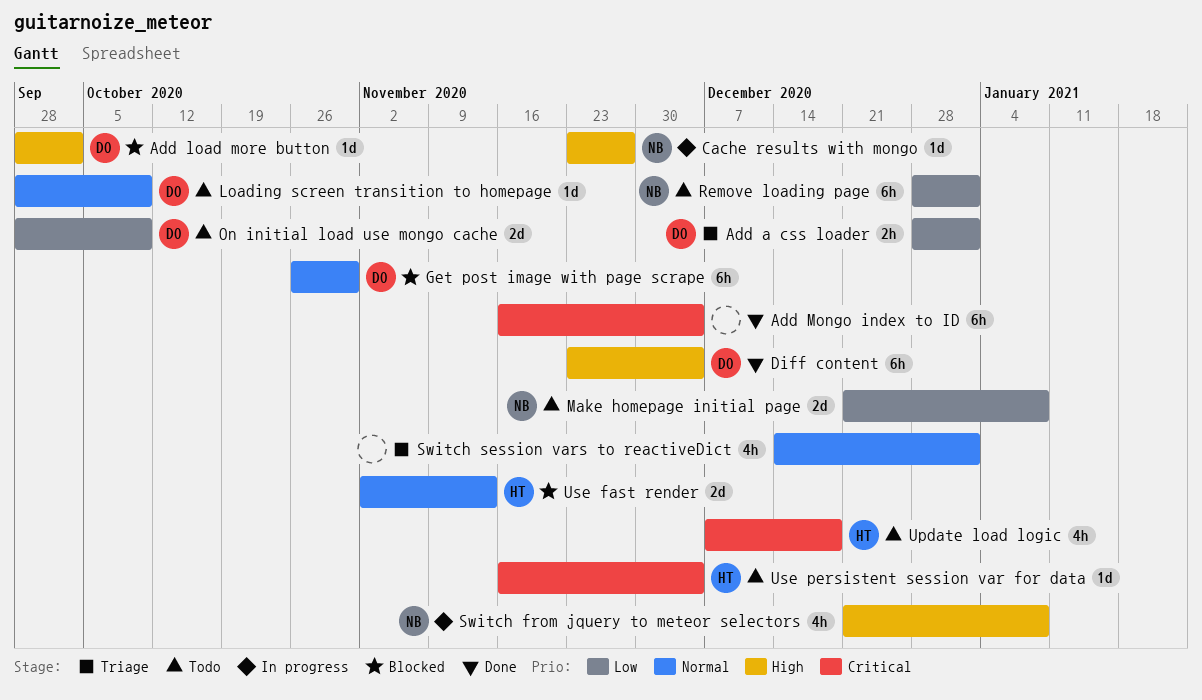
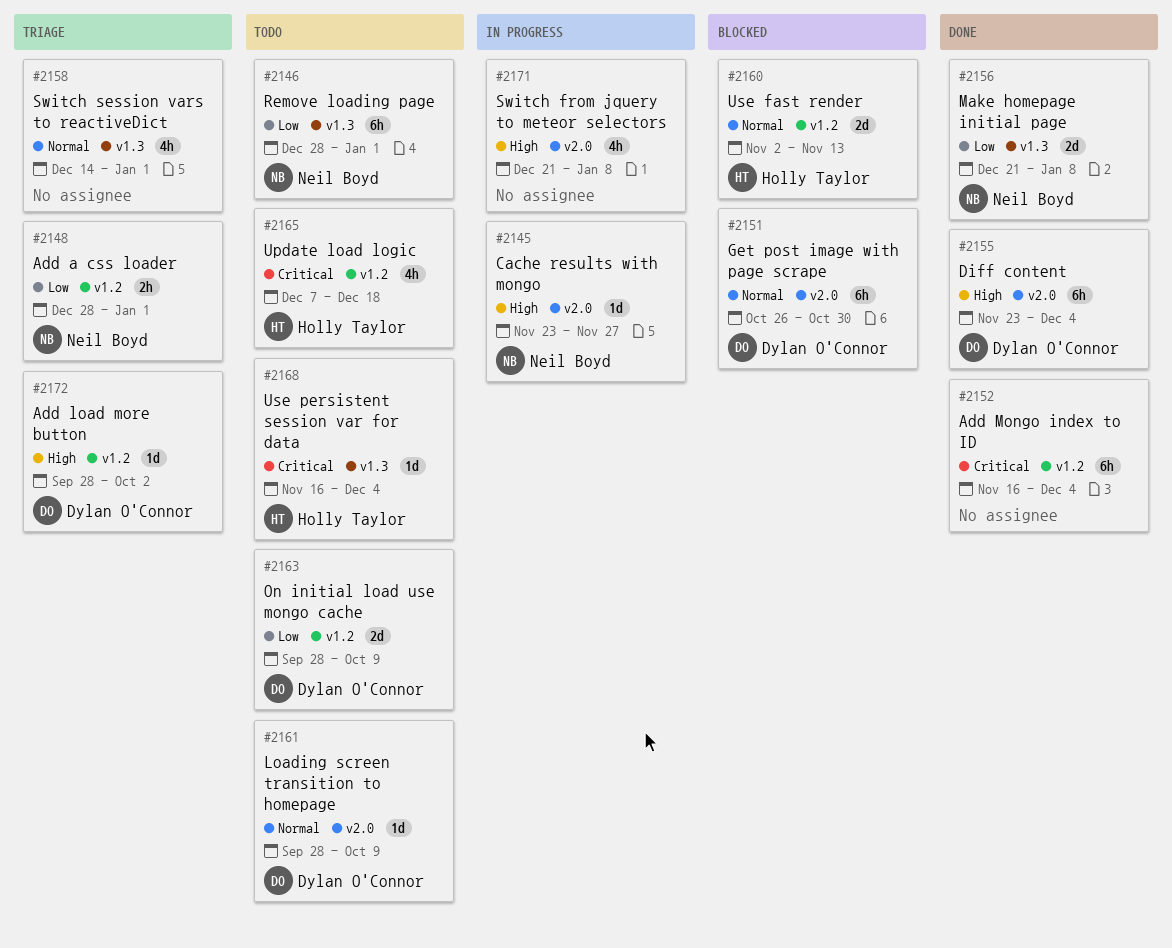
Add a css loader, owner: Dylan O'Connor -> Neil Boyd
Add load more button, status: Blocked -> Triage
Make homepage initial page, status: Todo -> Done
Switch from jquery to meteor selectors, owner: Neil Boyd -> none

